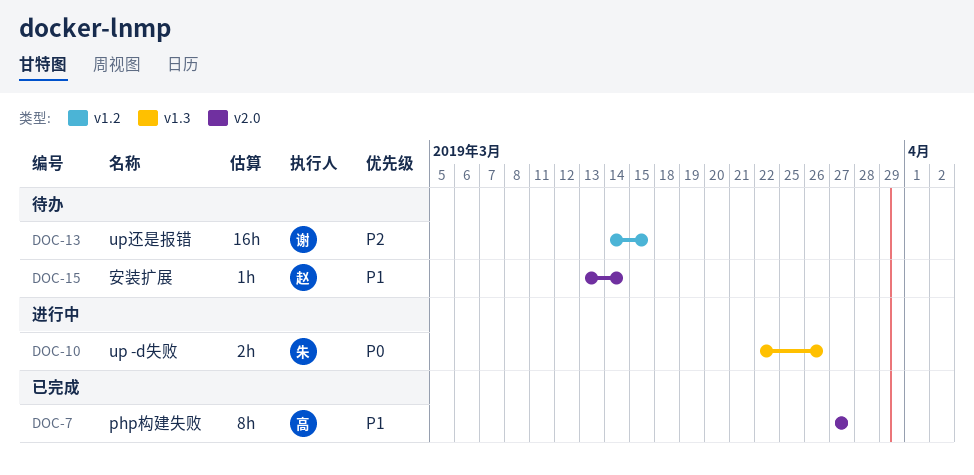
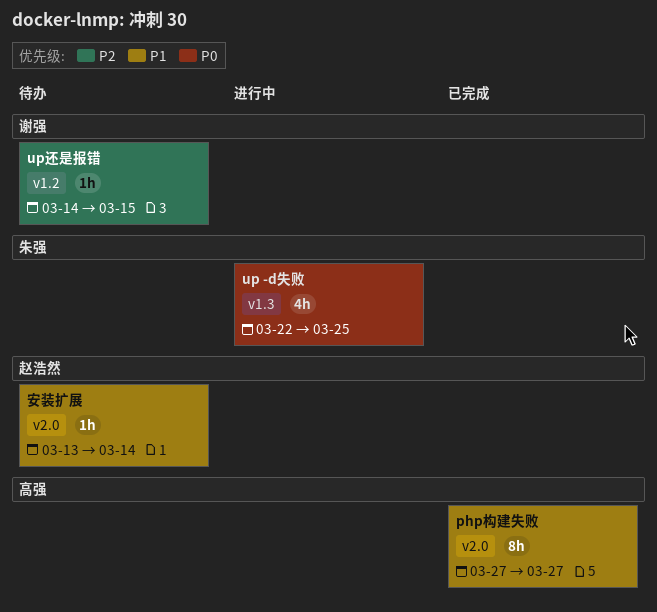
up -d失败, estimate: 2h -> 4h
up -d失败, due: Mar 26 -> Mar 25
up还是报错, estimate: 16h -> 1h

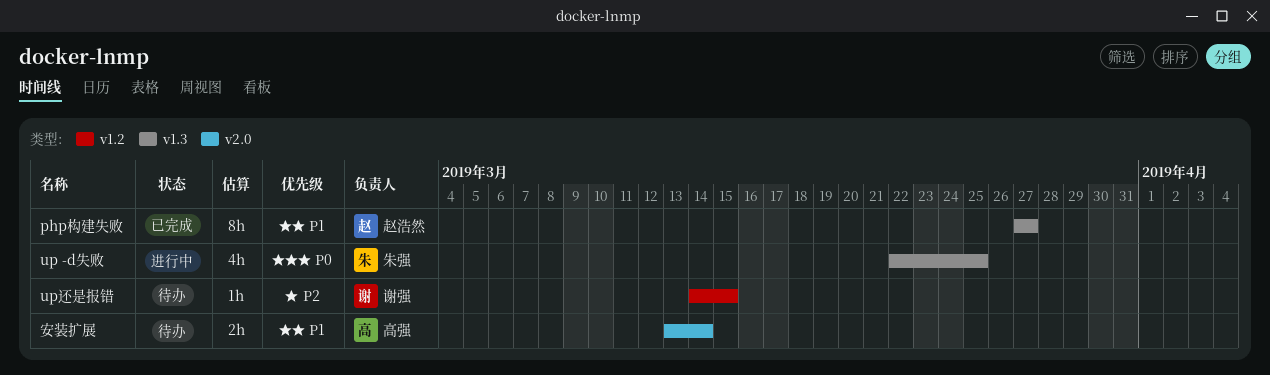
php构建失败, owner: 高强 -> 赵浩然
php构建失败, label: v2.0 -> v1.3
安装扩展, owner: 赵浩然 -> 高强
安装扩展, estimate: 1h -> 2h

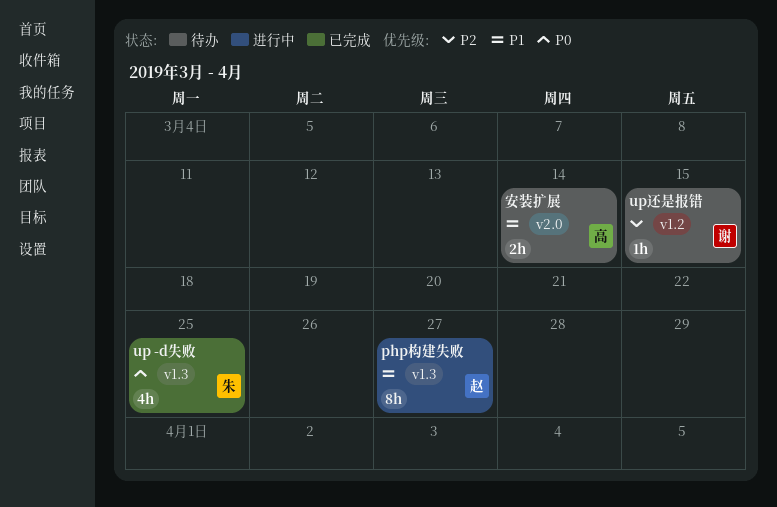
php构建失败, status: 已完成 -> 进行中
up -d失败, status: 进行中 -> 已完成

